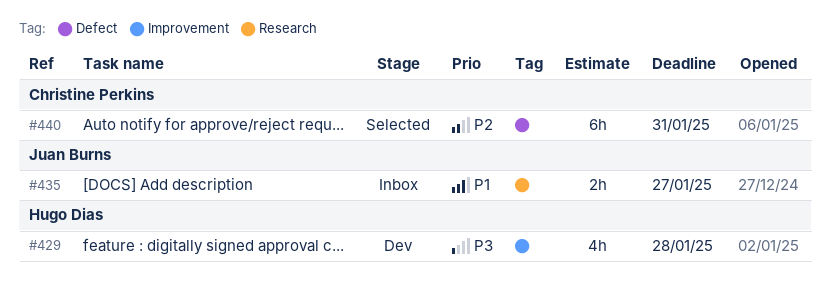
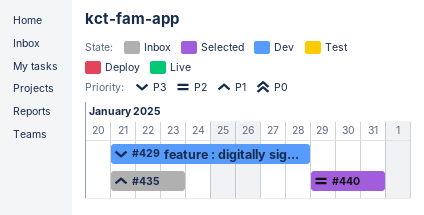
#435, due: Jan 27 -> Jan 23

